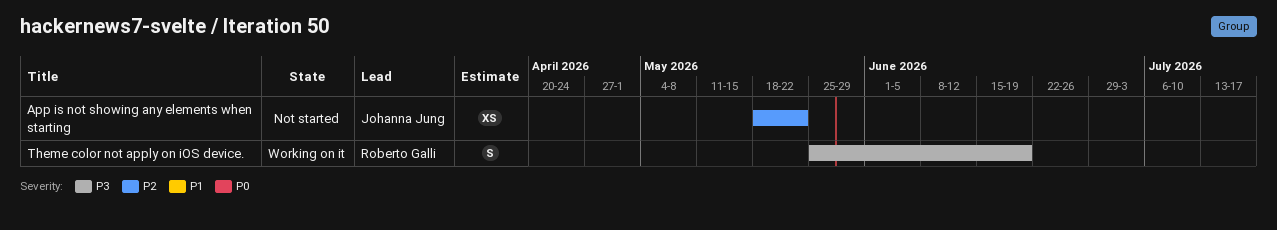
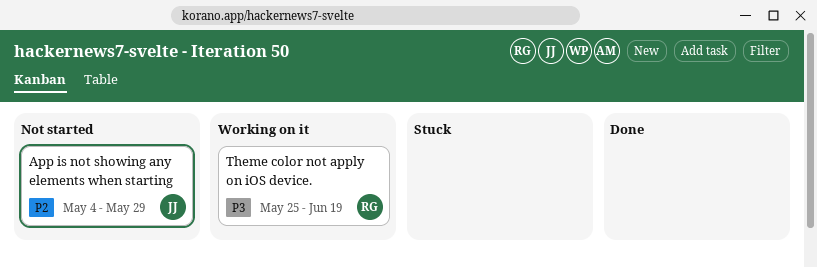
App is not showing any elements when starting, start: May 18 -> May 4
App is not showing any elements when starting, due: May 22 -> May 29

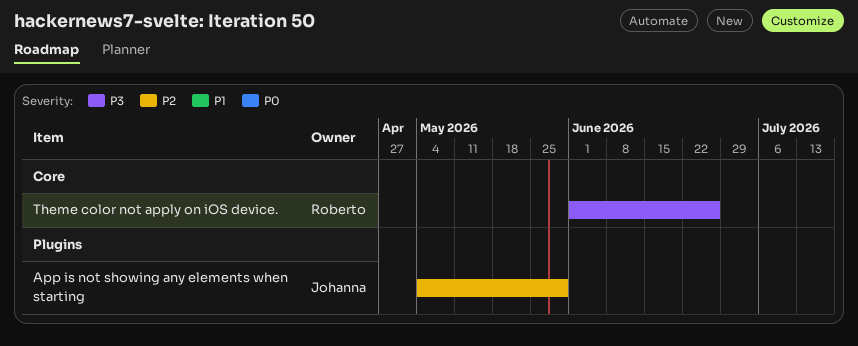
Theme color not apply on iOS device., start: May 25 -> Jun 1
Theme color not apply on iOS device., due: Jun 19 -> Jun 26

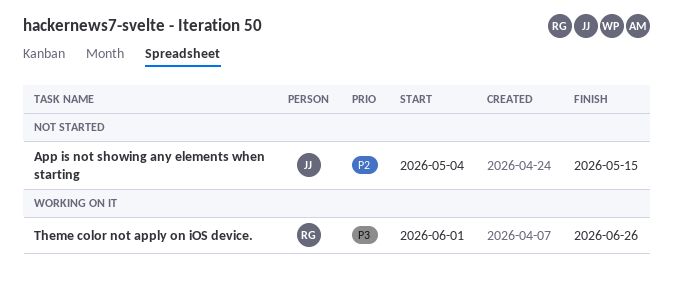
App is not showing any elements when starting, due: May 29 -> May 15

